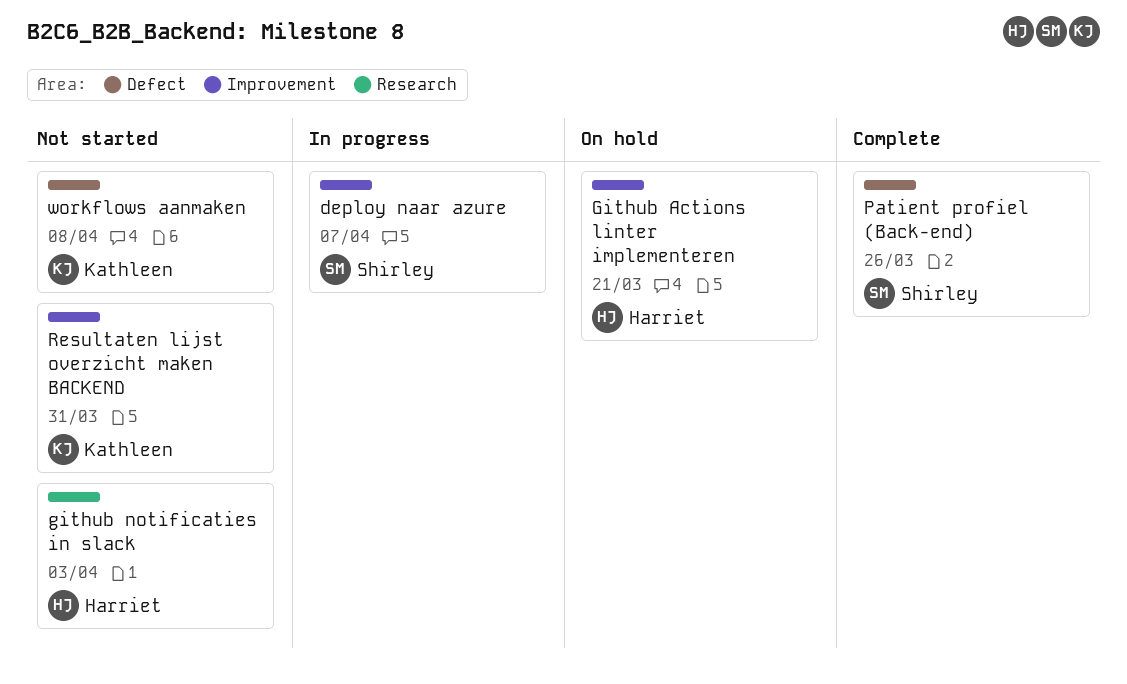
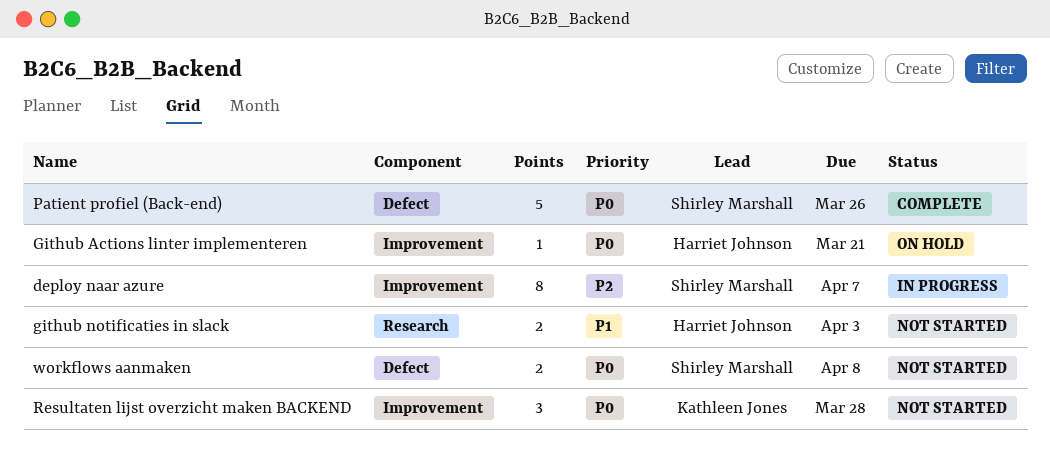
Resultaten lijst overzicht maken BACKEND, due: Mar 31 -> Mar 28
workflows aanmaken, owner: Kathleen Jones -> Shirley Marshall

